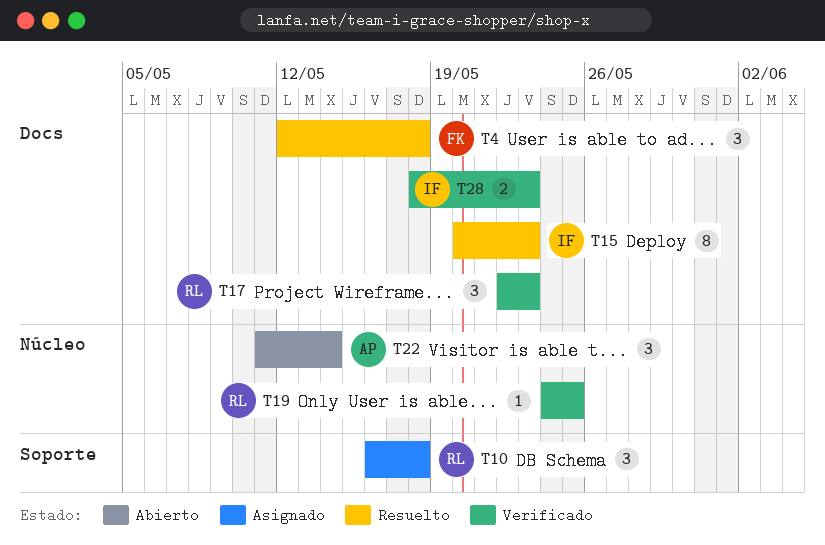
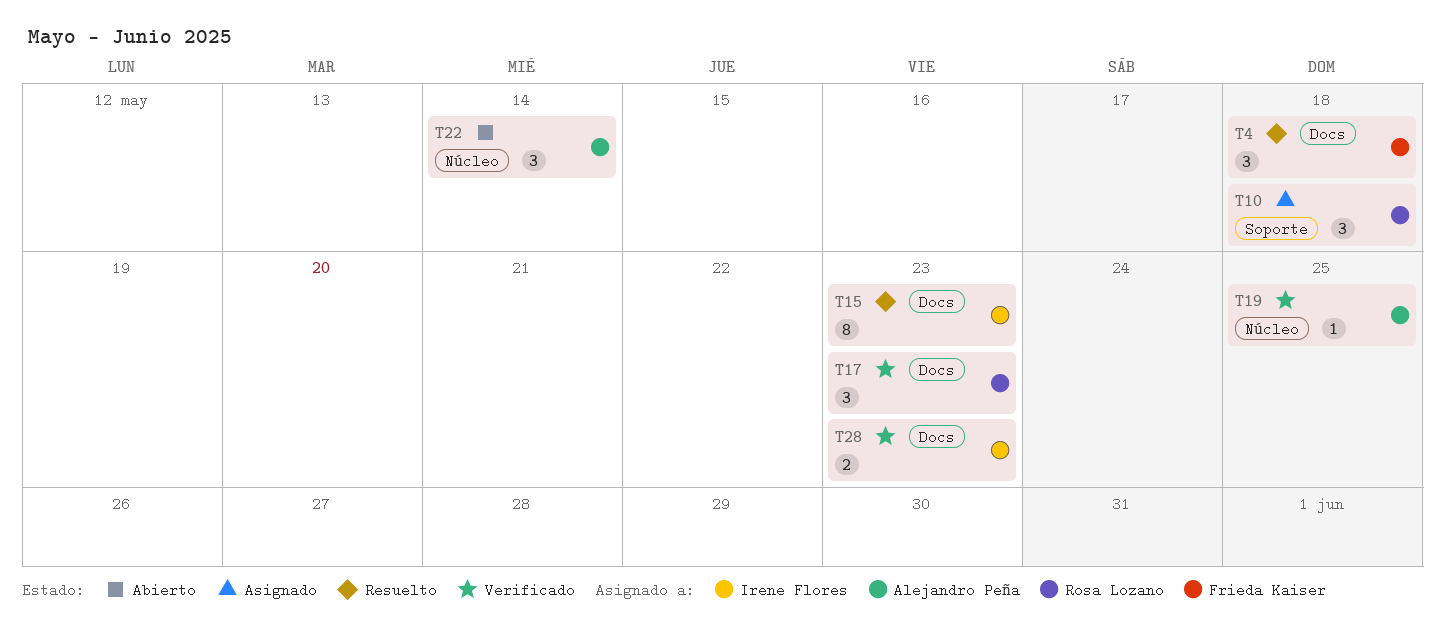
T19, owner: Rosa Lozano -> Alejandro Peña

